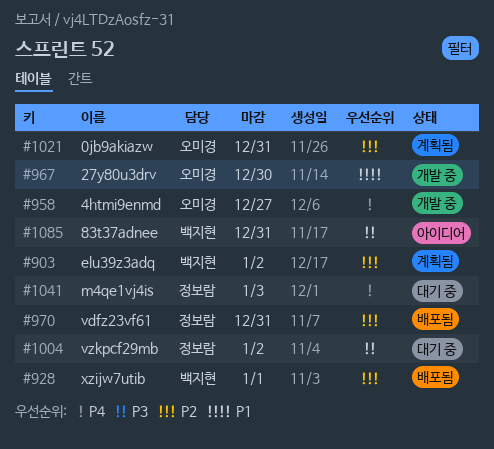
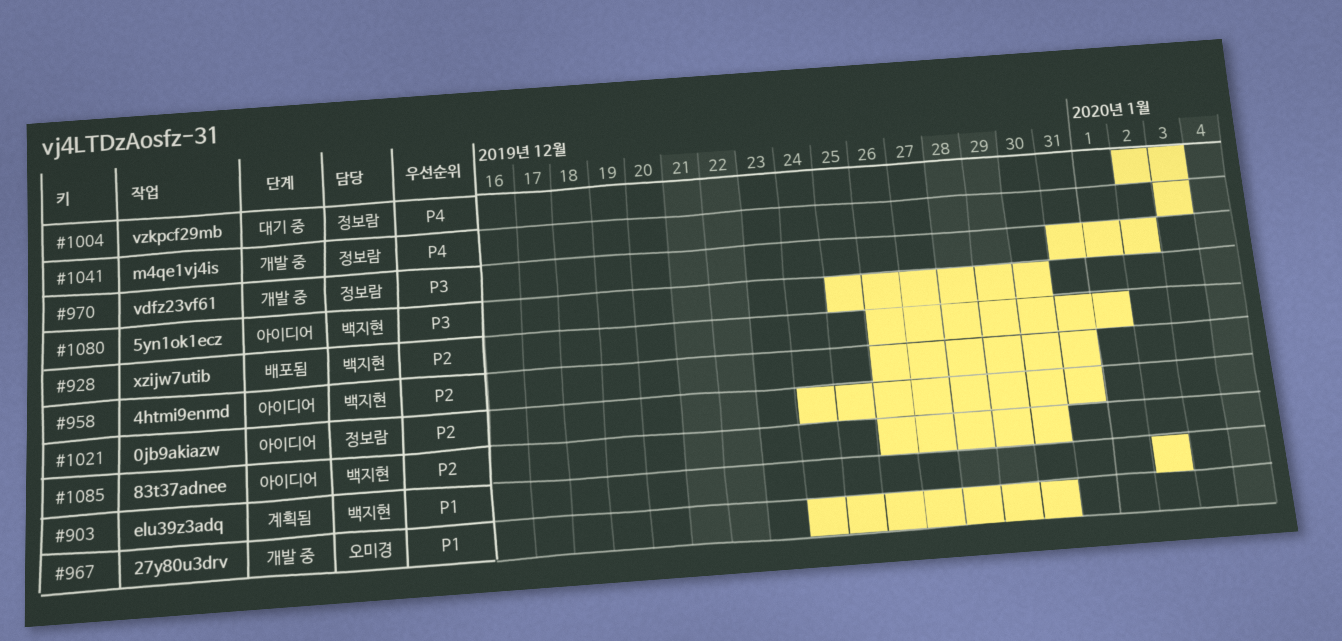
#903, priority: P2 -> P1
#958, status: 개발 중 -> 아이디어
#958, owner: 오미경 -> 백지현
#958, priority: P4 -> P2
#958, due: Dec 27 -> Dec 31
#970, status: 배포됨 -> 개발 중
#970, priority: P2 -> P3
#970, due: Dec 31 -> Jan 2
#1004, priority: P3 -> P4
#1004, due: Jan 2 -> Jan 3
#1021, status: 계획됨 -> 아이디어
#1021, owner: 오미경 -> 정보람
#1041, status: 대기 중 -> 개발 중
#1080: none -> present
#1085, priority: P3 -> P2
#1085, due: Dec 31 -> Dec 30

